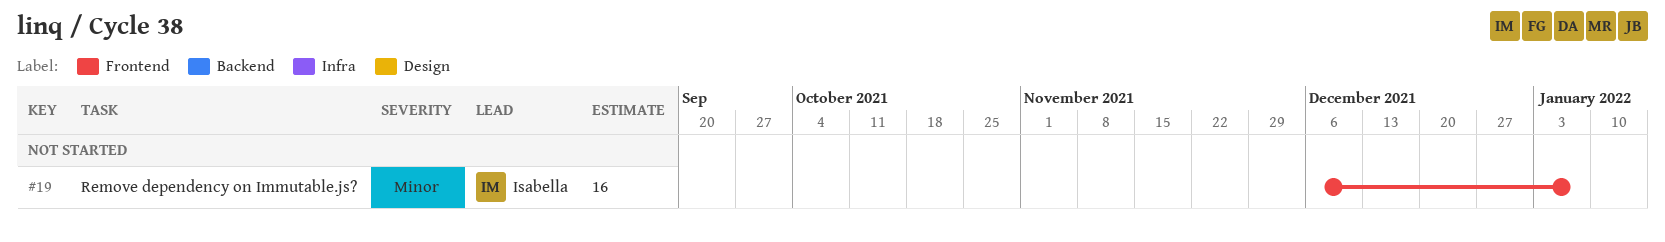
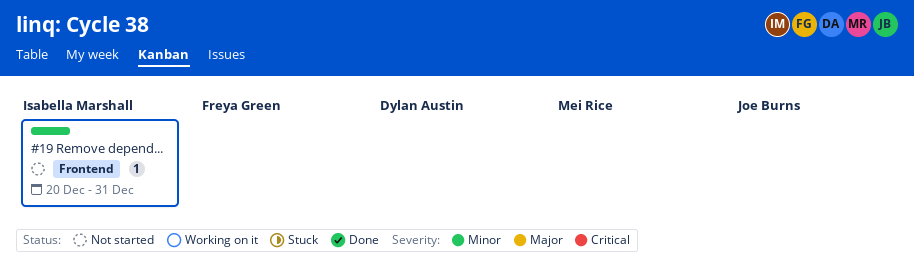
#19, estimate: 16 -> 1
#19, start: Dec 6 -> Dec 20
#19, due: Jan 7 -> Dec 31

